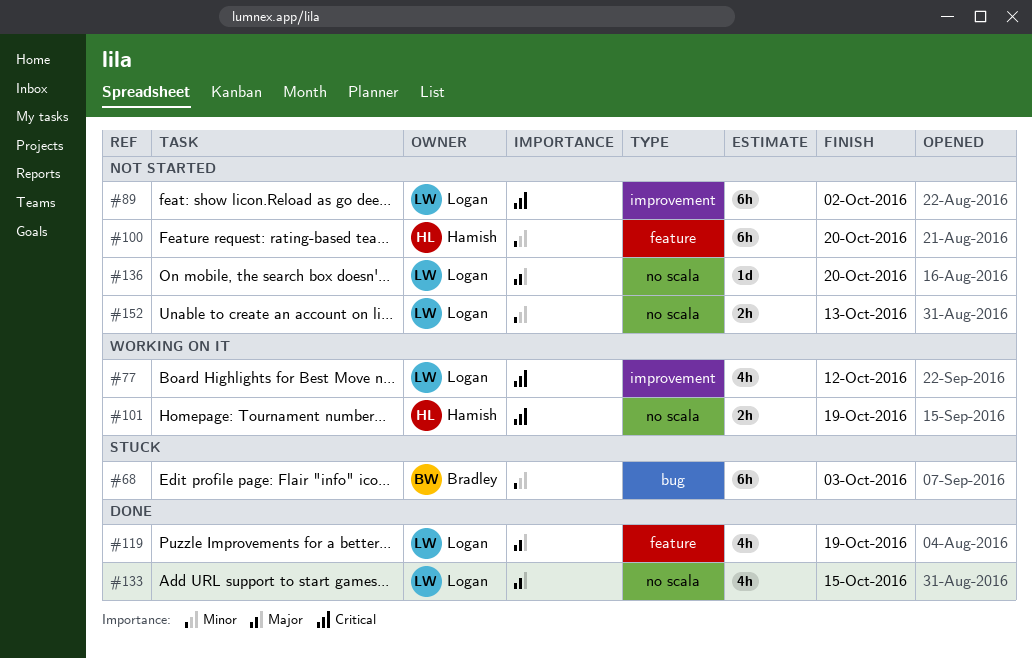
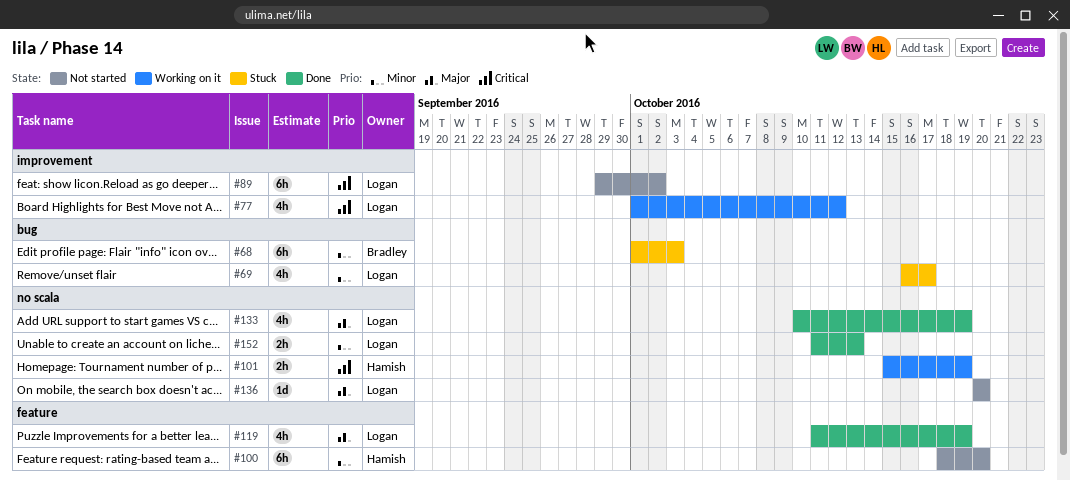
#69: none -> present
#133, due: Oct 15 -> Oct 19
#152, status: Not started -> Done

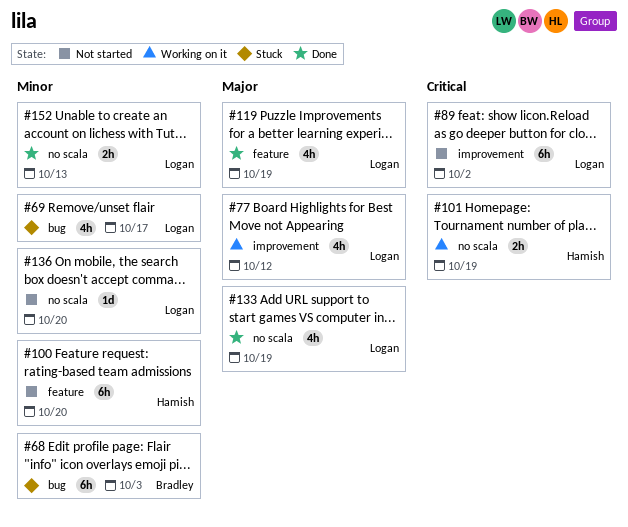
#77, priority: Critical -> Major
#136, priority: Major -> Minor

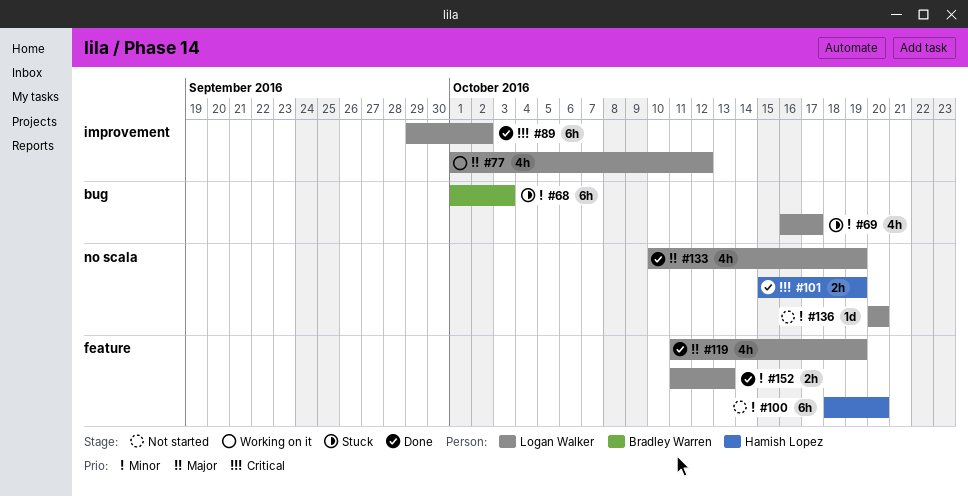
#89, status: Not started -> Done
#101, status: Working on it -> Done
#152, label: no scala -> feature

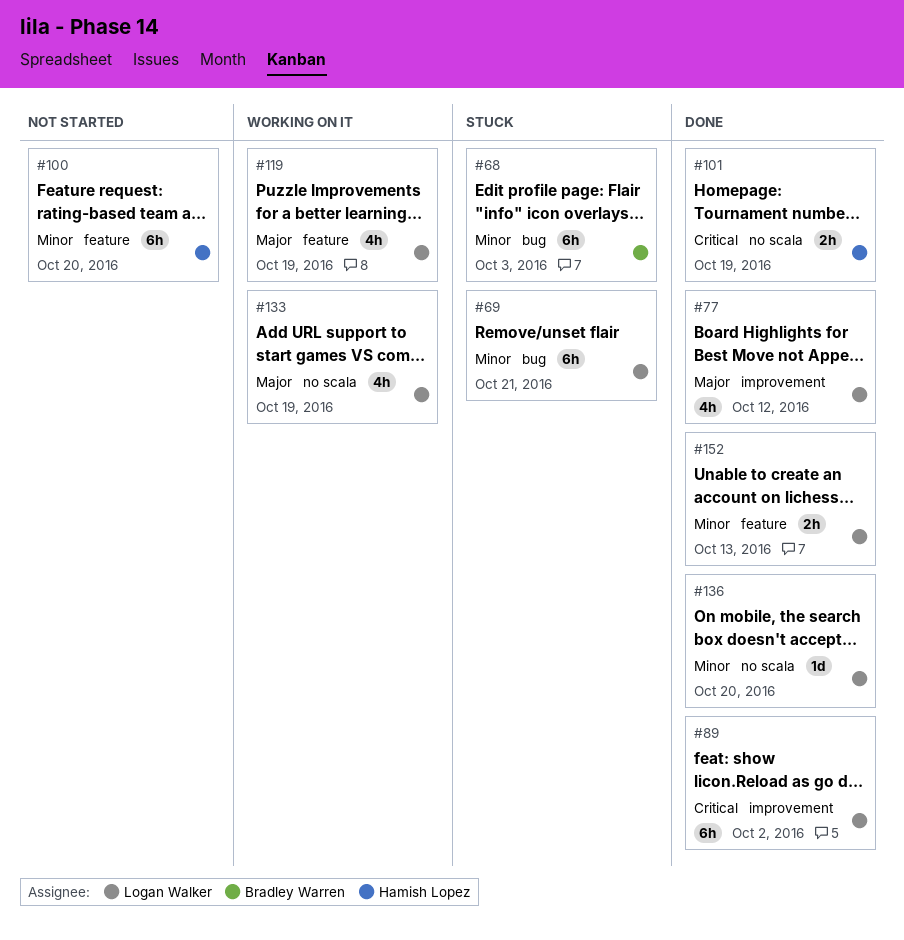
#69, estimate: 4h -> 6h
#69, due: Oct 17 -> Oct 21
#77, status: Working on it -> Done
#119, status: Done -> Working on it
#133, status: Done -> Working on it
#136, status: Not started -> Done

